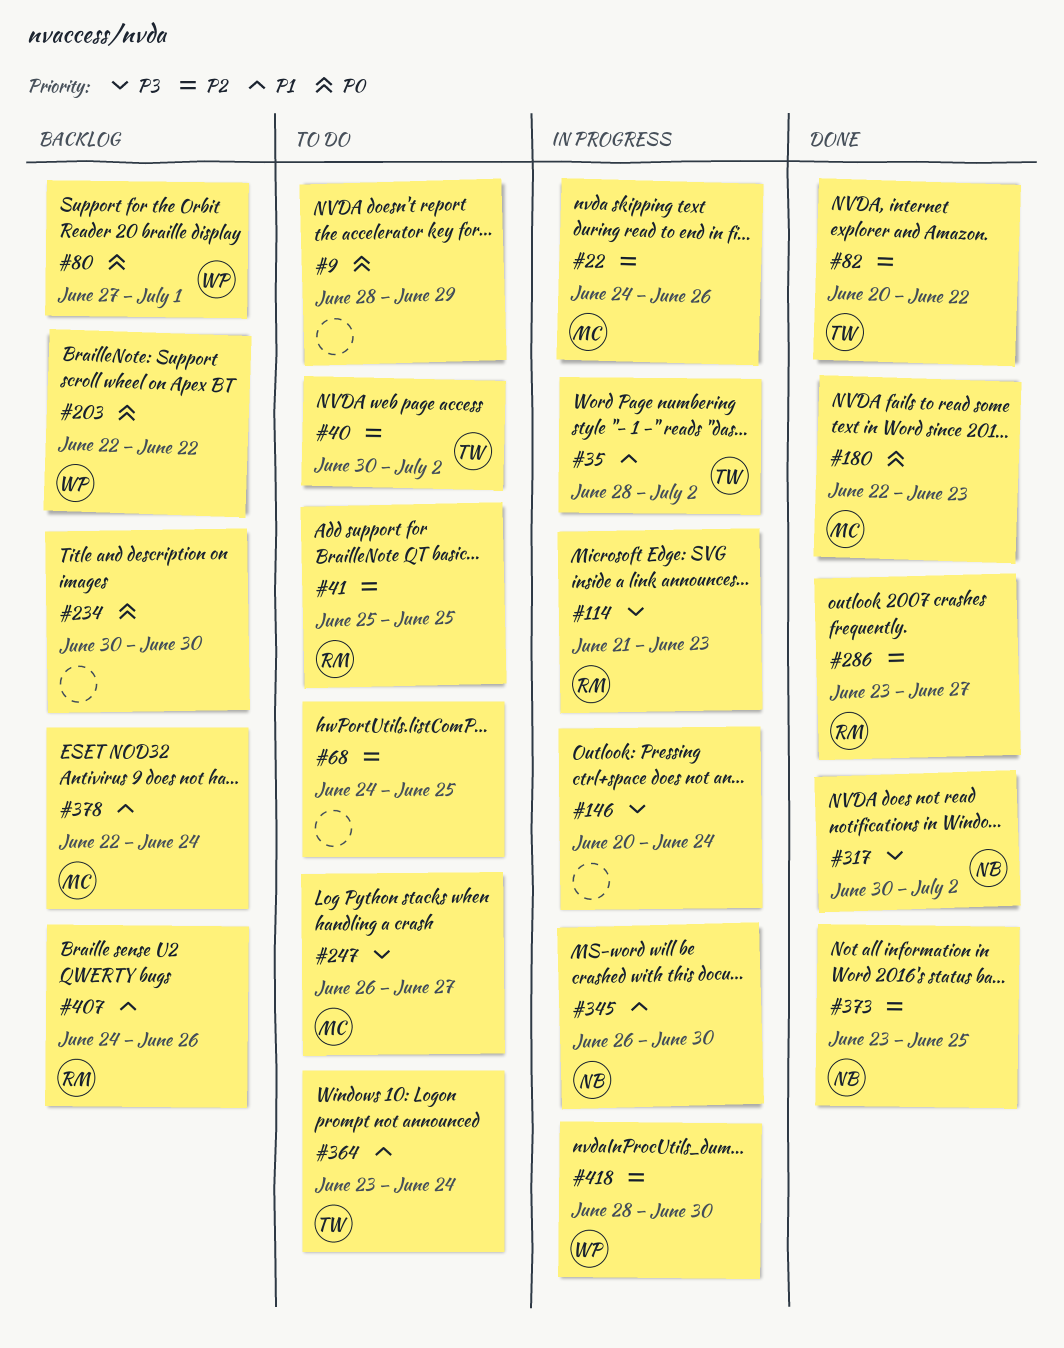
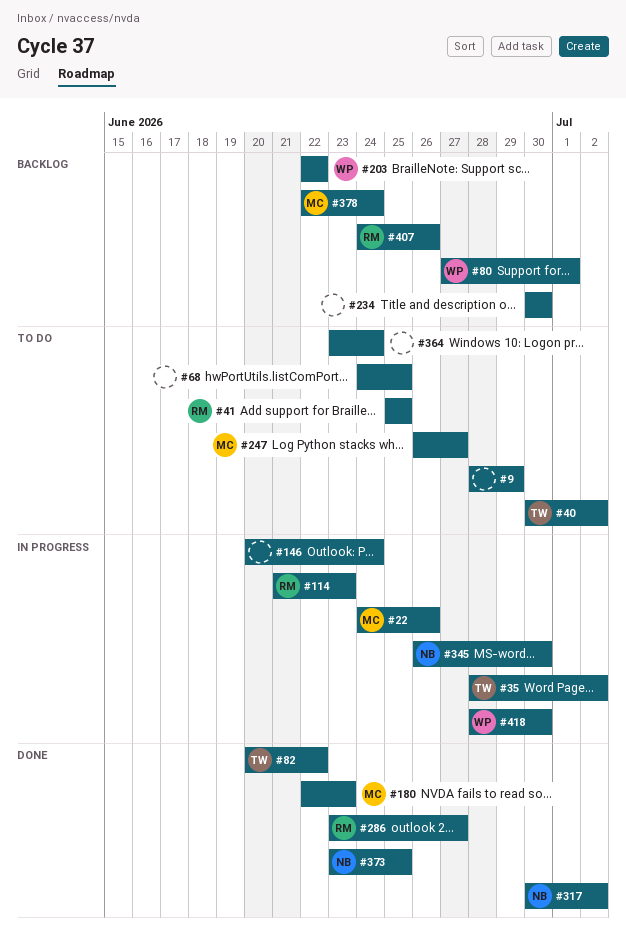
#364, owner: TW -> none

